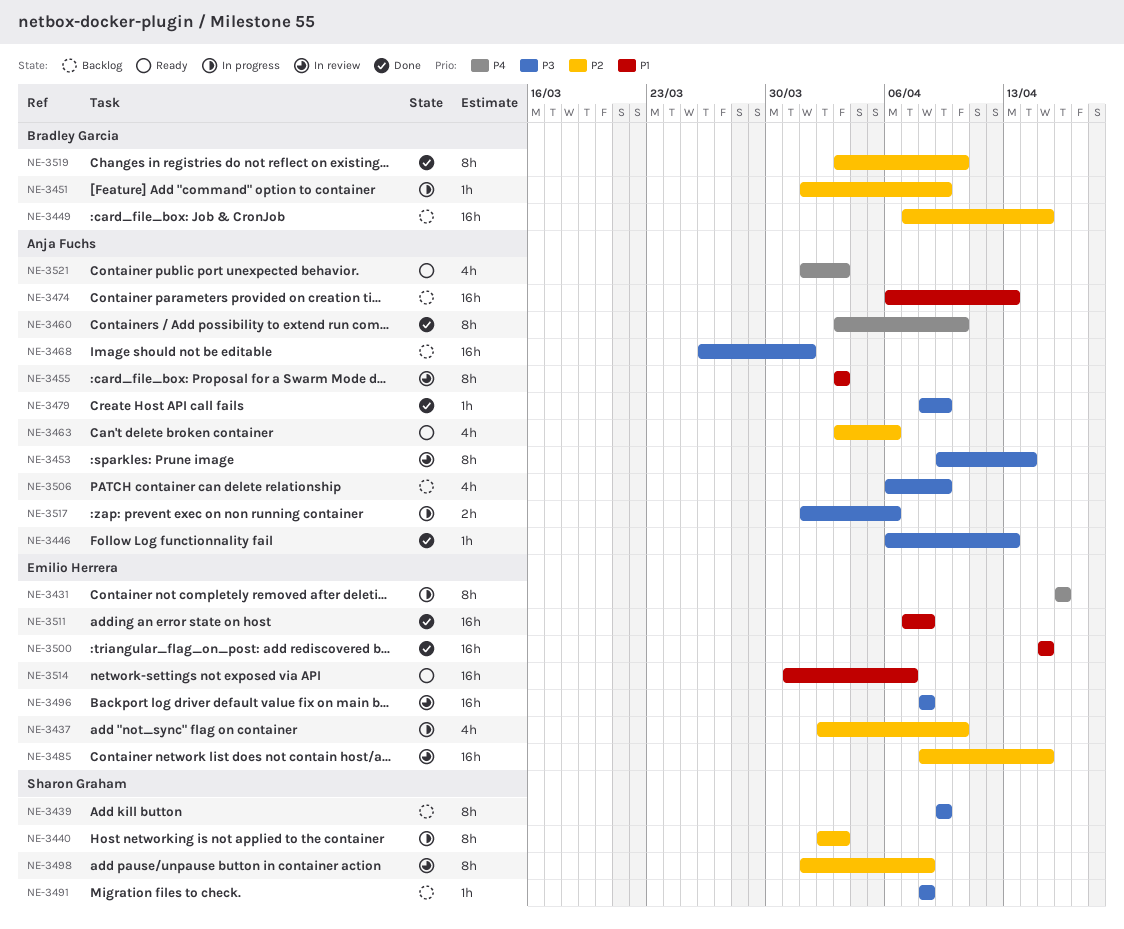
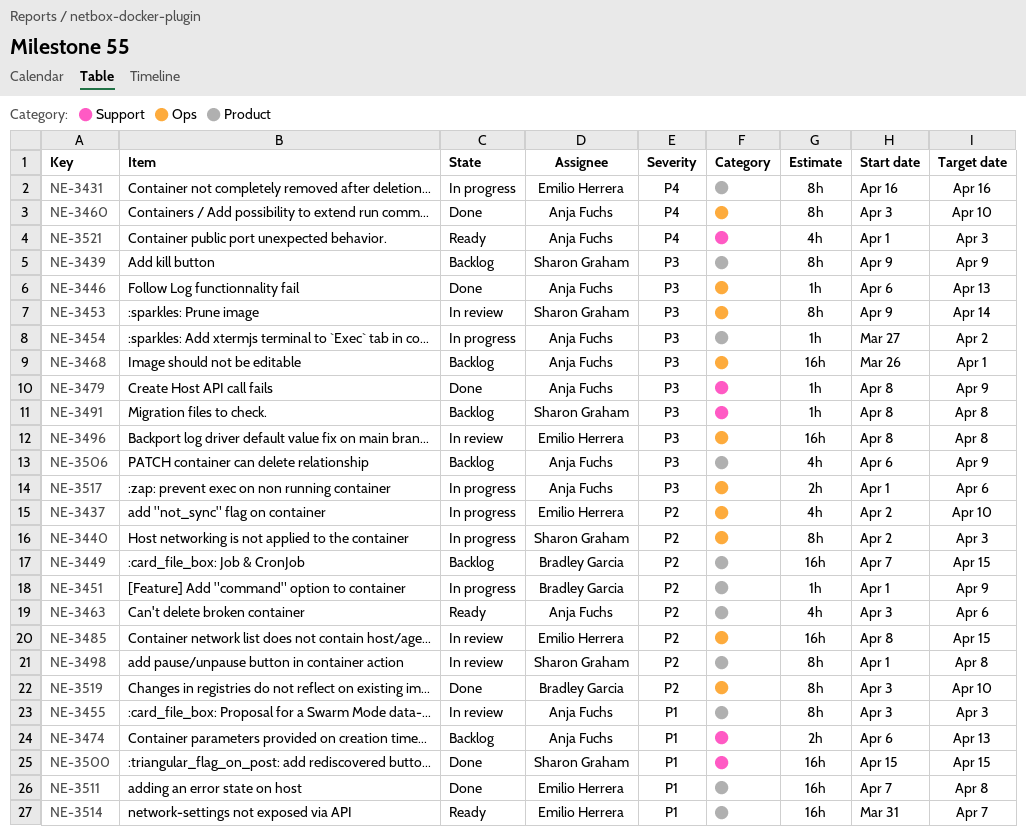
NE-3453, owner: Anja Fuchs -> Sharon Graham
NE-3454: none -> present
NE-3474, estimate: 16h -> 2h
NE-3500, owner: Emilio Herrera -> Sharon Graham

